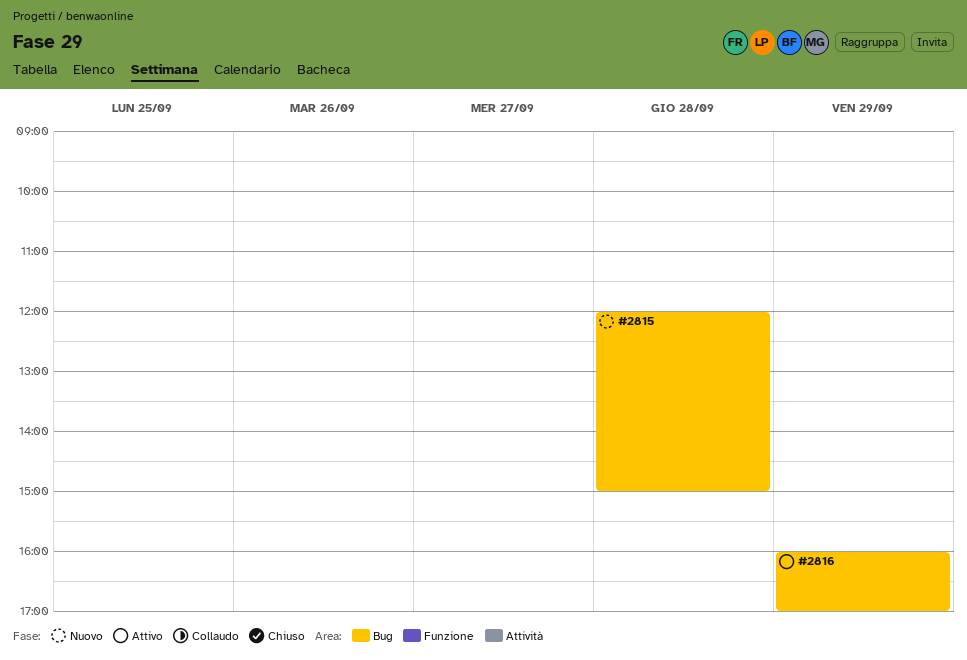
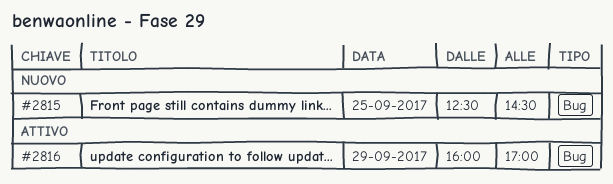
#2815, day: Sep 28 -> Sep 25
#2815, begins: 12:00 -> 12:30
#2815, ends: 15:00 -> 14:30

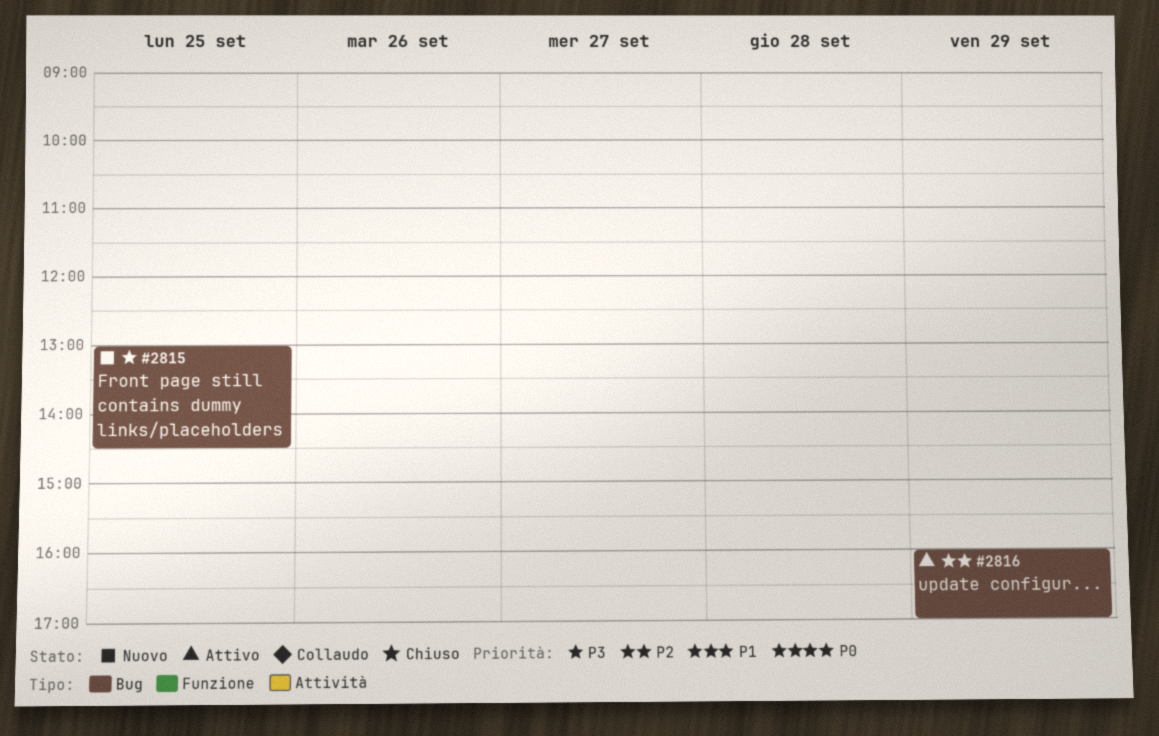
#2815, begins: 12:30 -> 13:00

